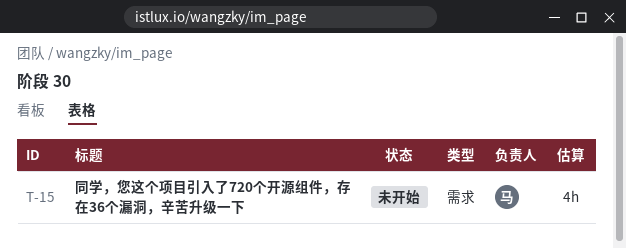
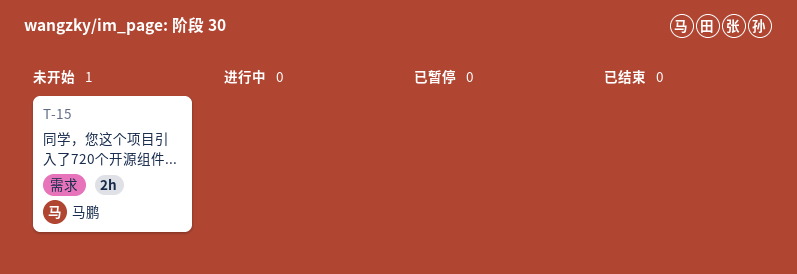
T-15, estimate: 4h -> 2h

